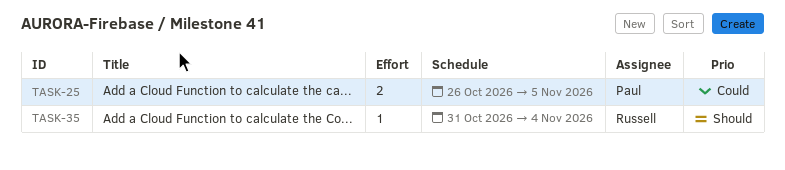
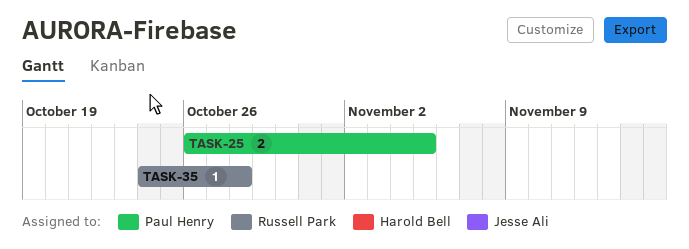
TASK-35, start: Oct 31 -> Oct 24
TASK-35, due: Nov 4 -> Oct 28

